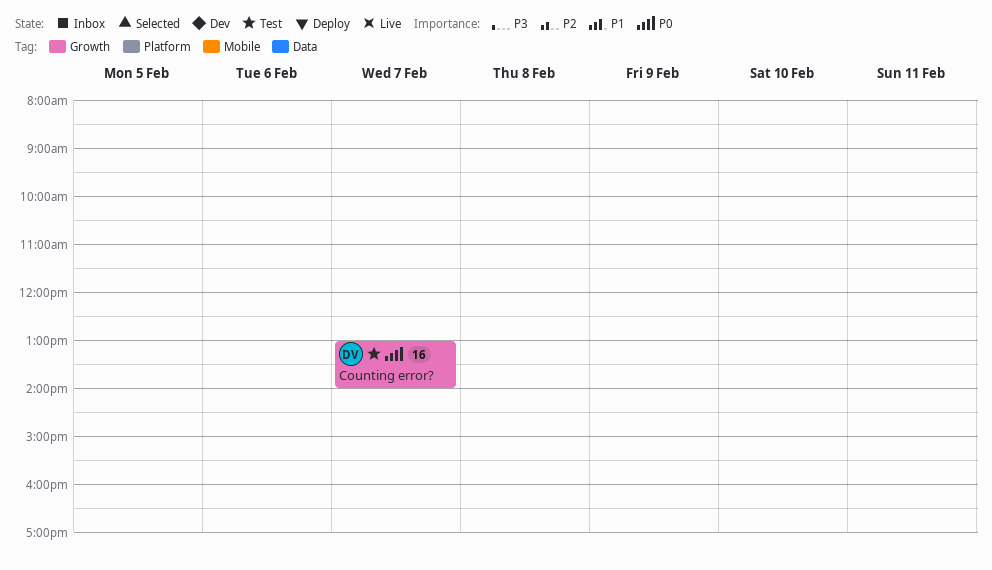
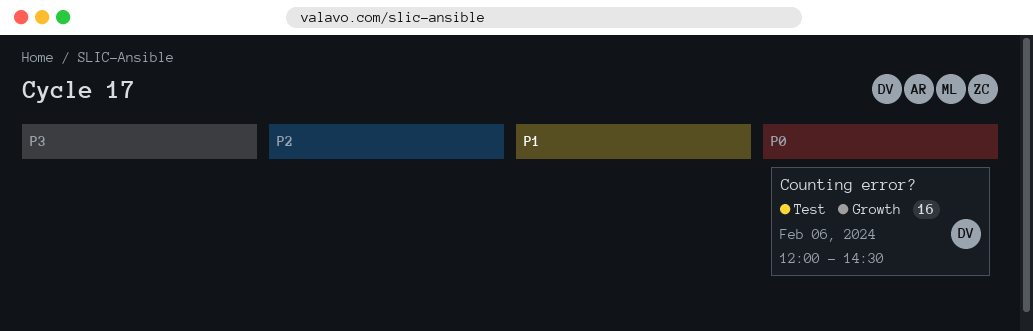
Counting error?, day: Feb 7 -> Feb 6
Counting error?, begins: 13:00 -> 12:00
Counting error?, ends: 14:00 -> 14:30

